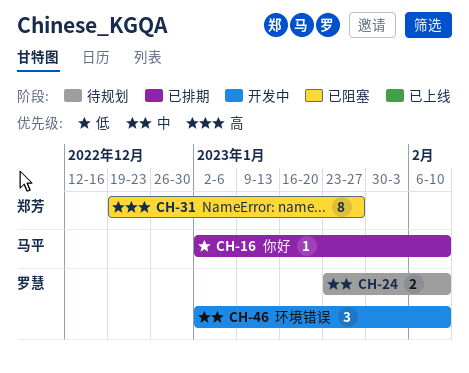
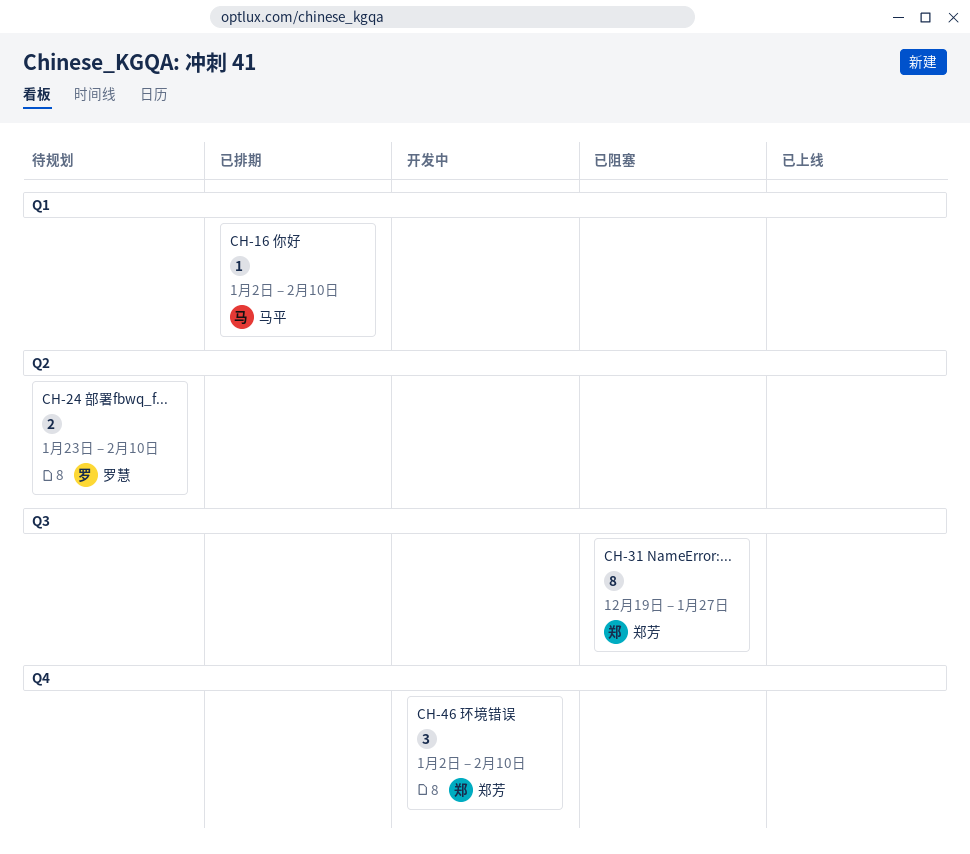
CH-46, owner: 罗慧 -> 郑芳

